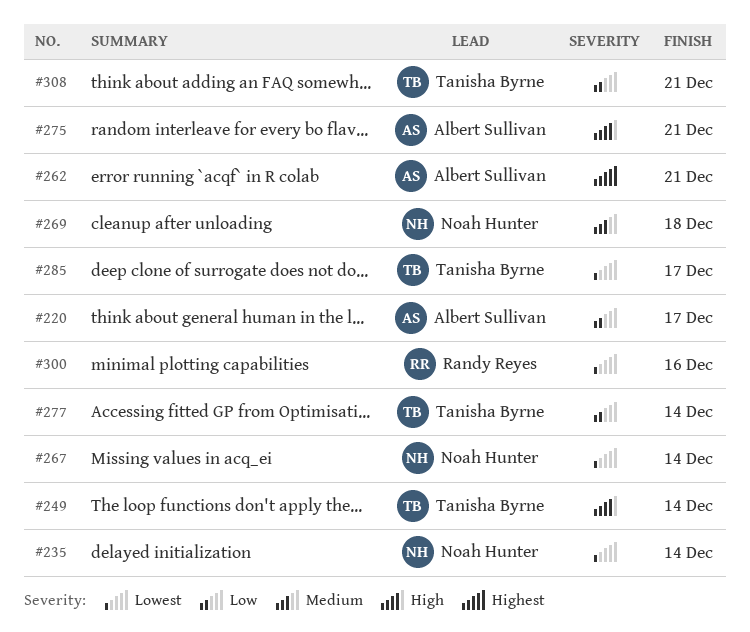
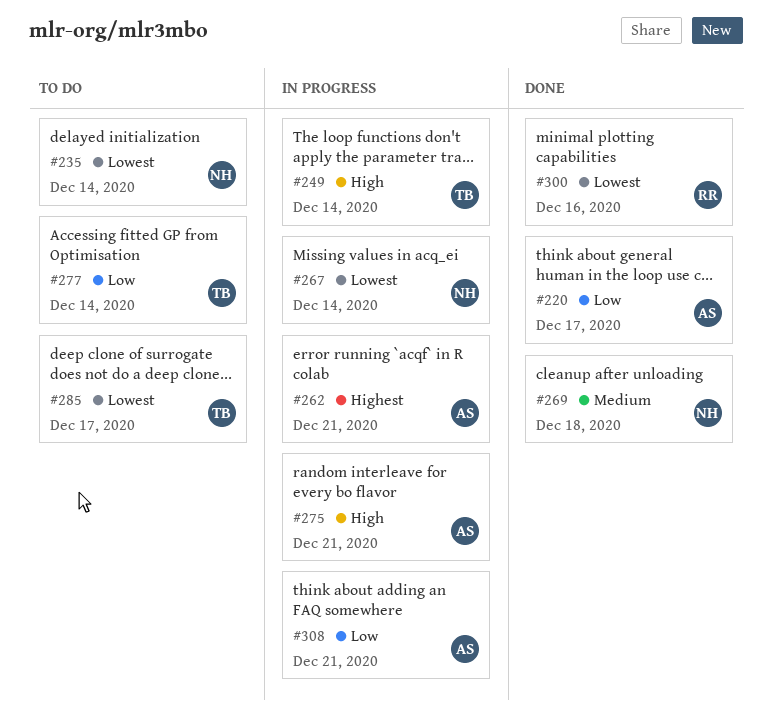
#308, owner: Tanisha Byrne -> Albert Sullivan

